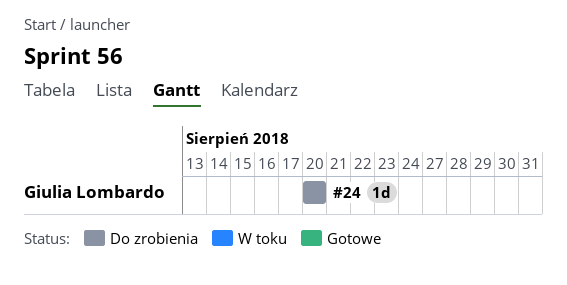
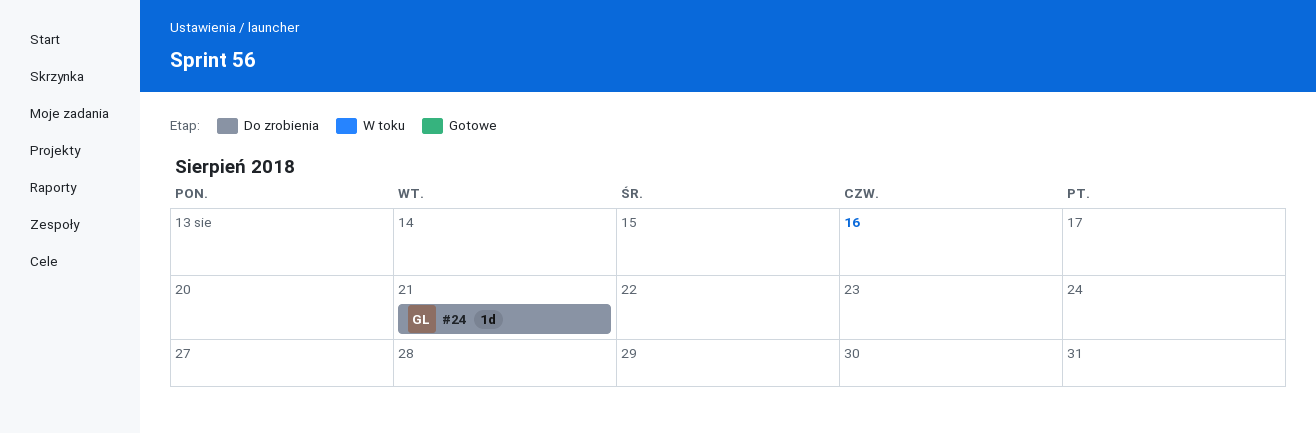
#24, start: Aug 20 -> Aug 21
#24, due: Aug 20 -> Aug 21

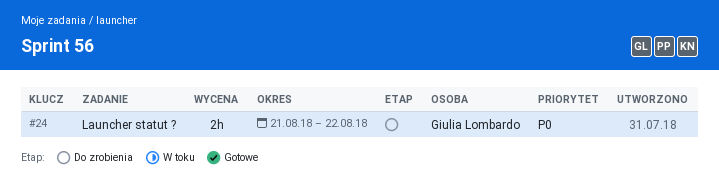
#24, estimate: 1d -> 2h
#24, due: Aug 21 -> Aug 22

